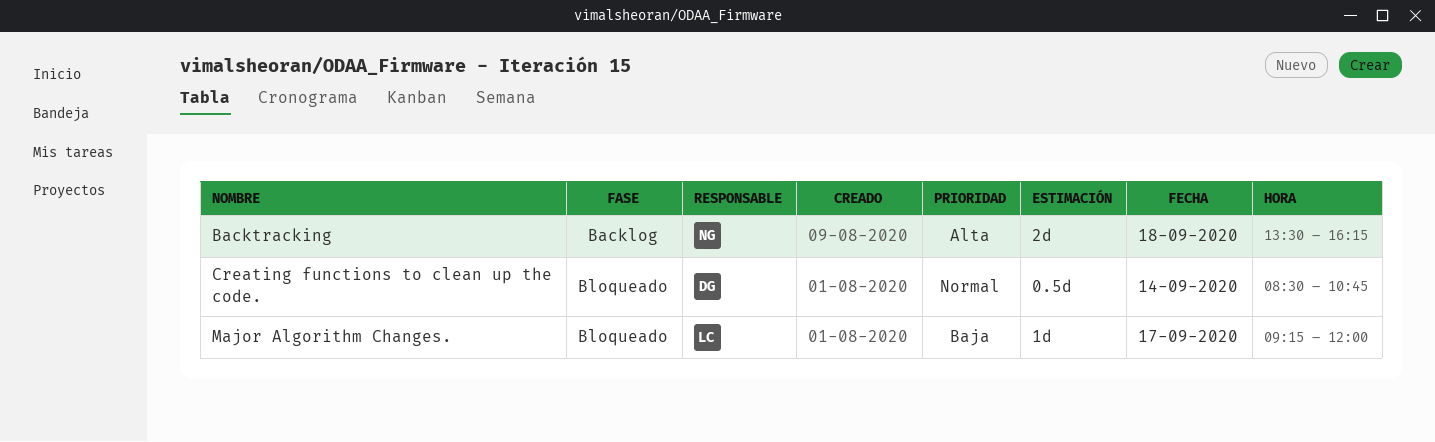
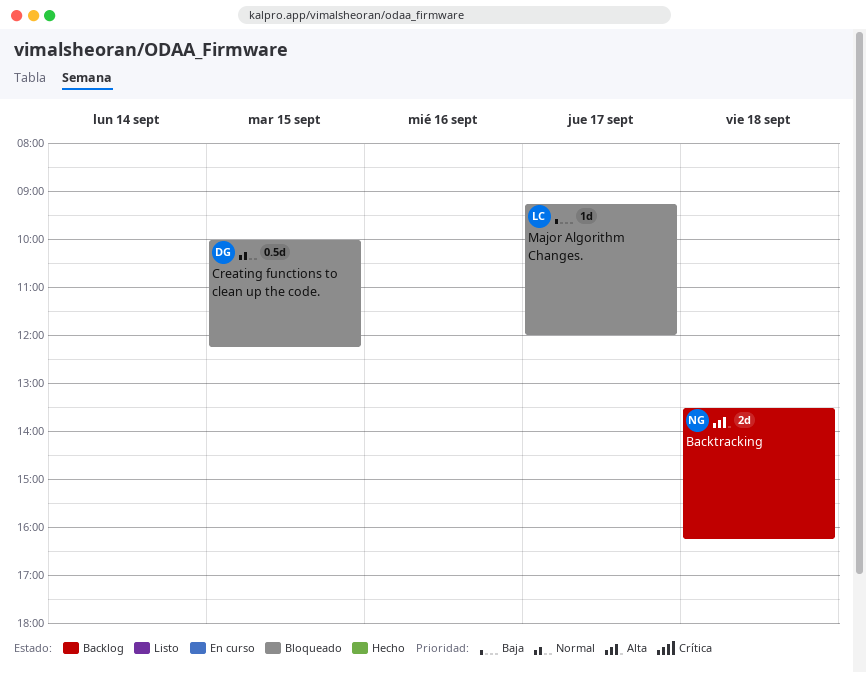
Creating functions to clean up the code., day: Sep 14 -> Sep 15
Creating functions to clean up the code., begins: 08:30 -> 10:00
Creating functions to clean up the code., ends: 10:45 -> 12:15

